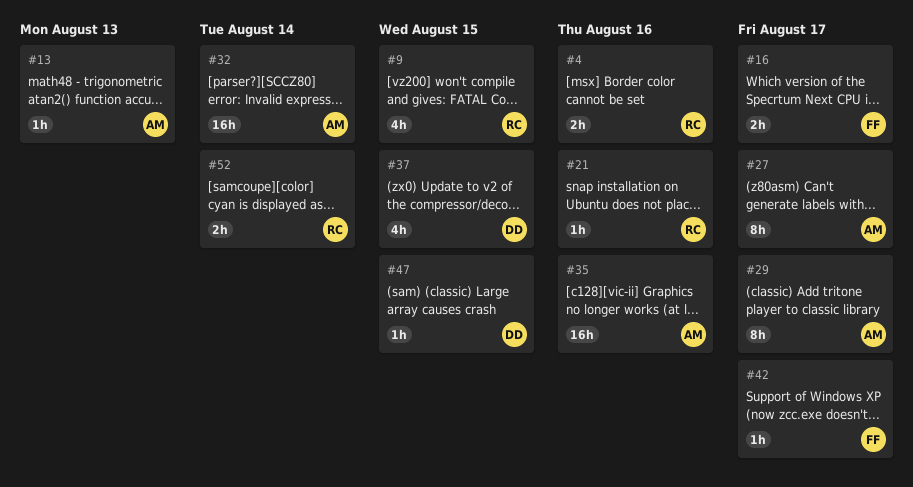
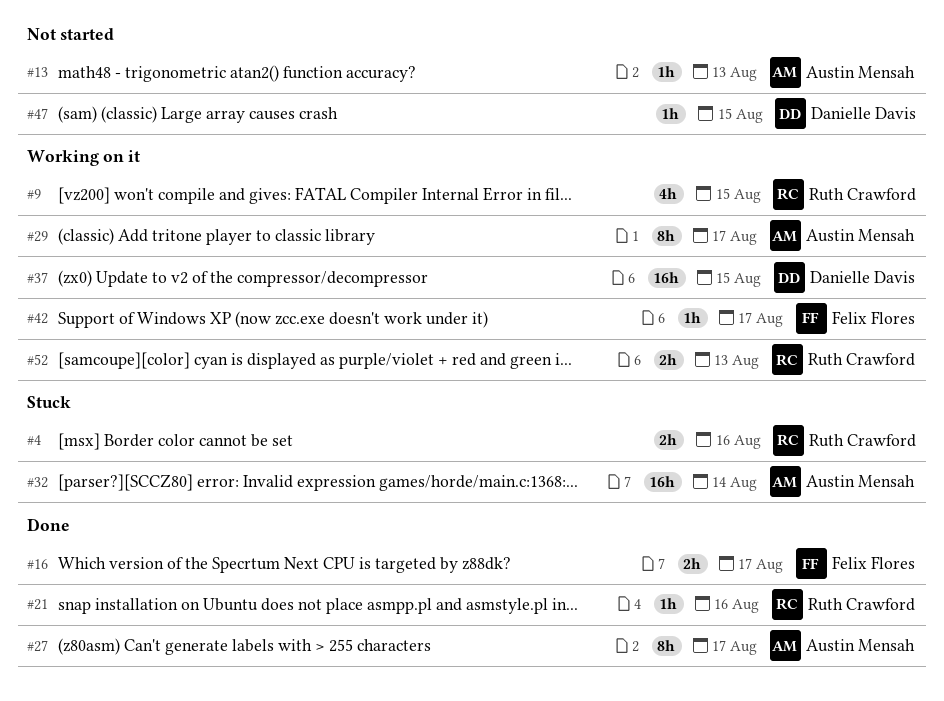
#35: present -> none
#37, estimate: 4h -> 16h
#52, due: Aug 14 -> Aug 13

